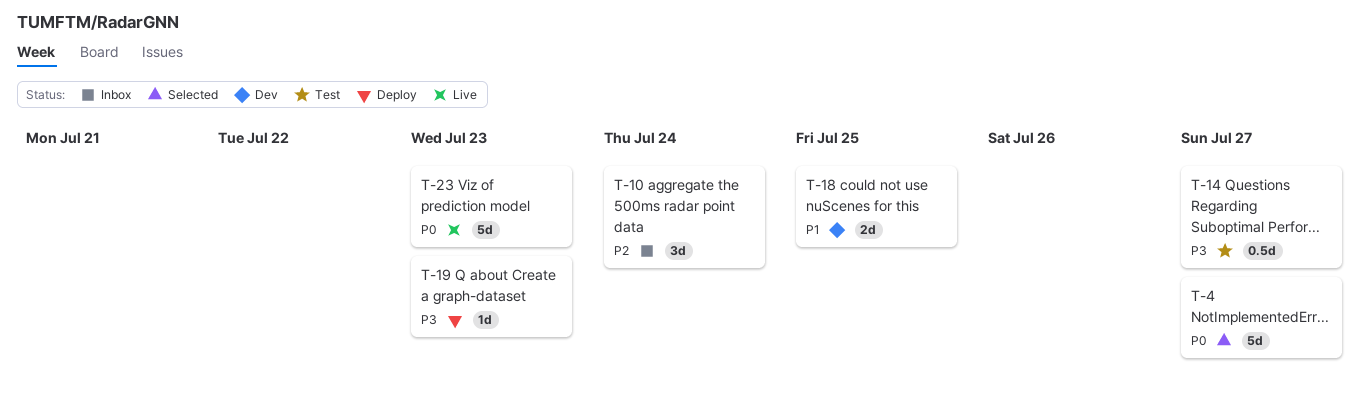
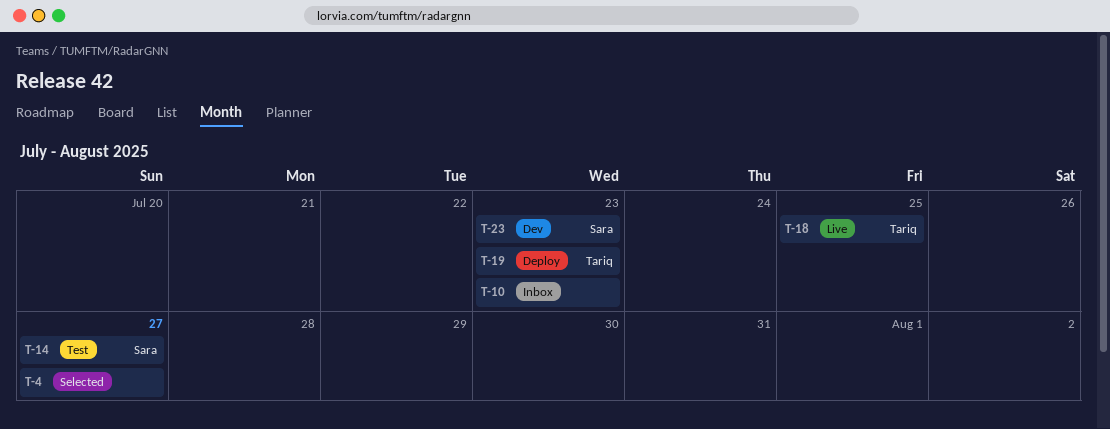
T-10, due: Jul 24 -> Jul 23
T-18, status: Dev -> Live
T-23, status: Live -> Dev

